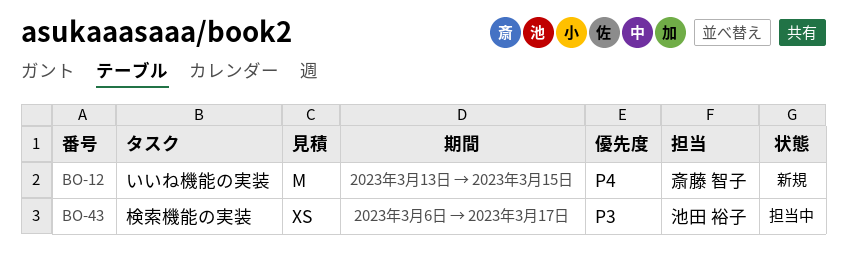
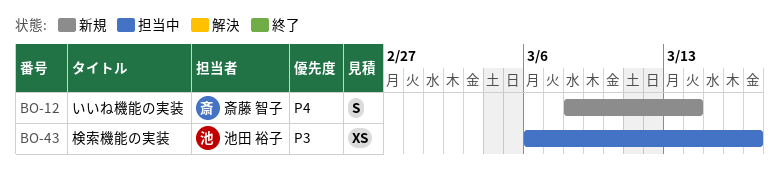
BO-12, estimate: M -> S
BO-12, start: Mar 13 -> Mar 8
BO-12, due: Mar 15 -> Mar 14

